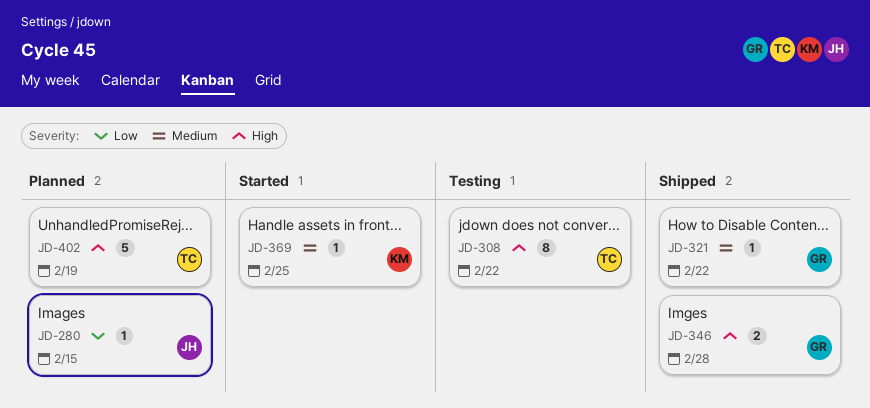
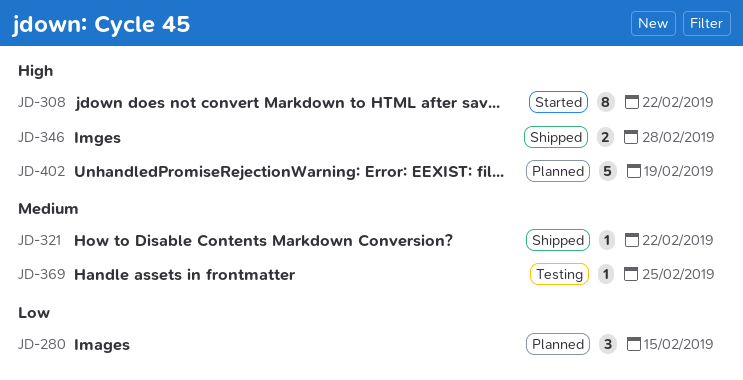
JD-280, estimate: 1 -> 3
JD-308, status: Testing -> Started
JD-369, status: Started -> Testing

